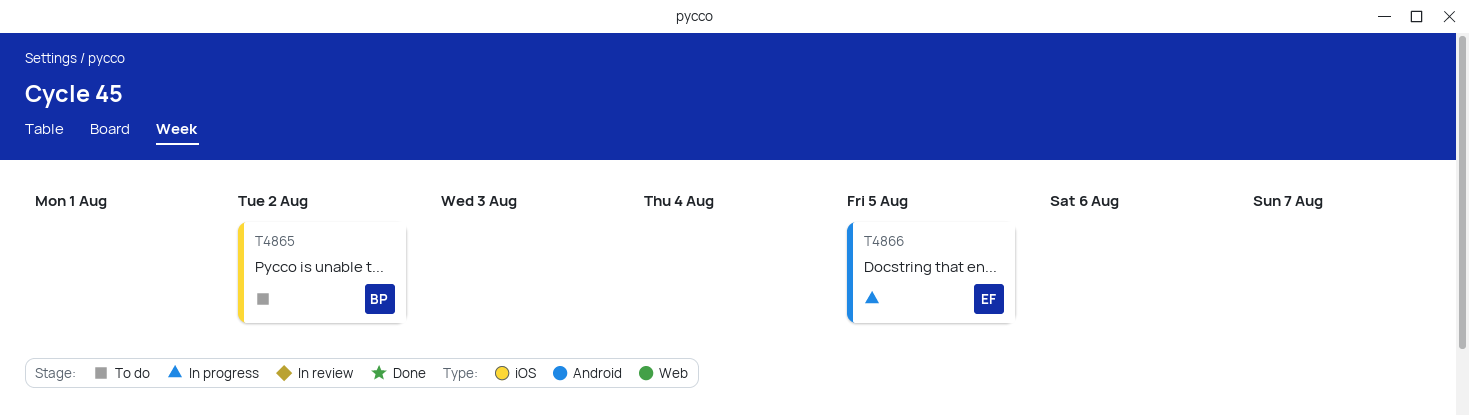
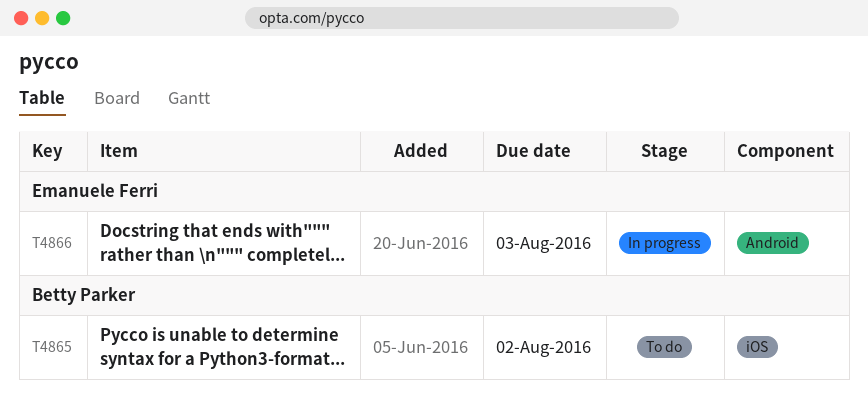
T4866, due: Aug 5 -> Aug 3

